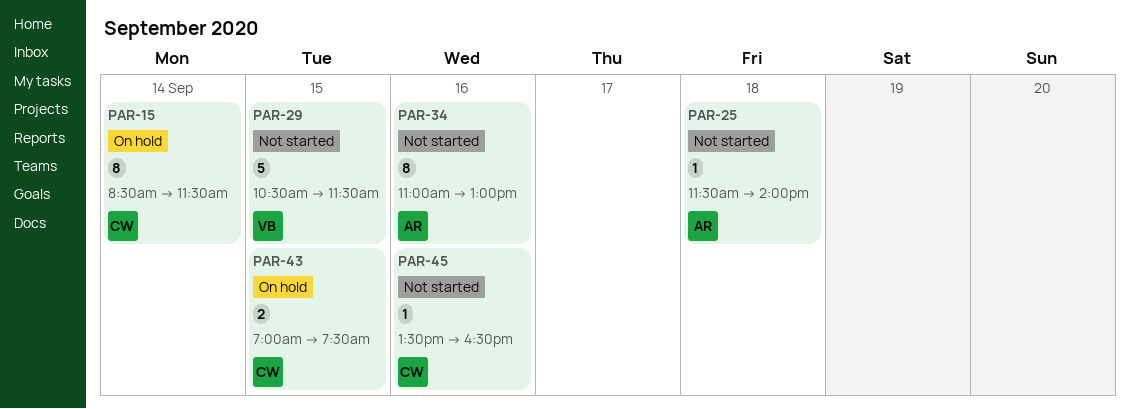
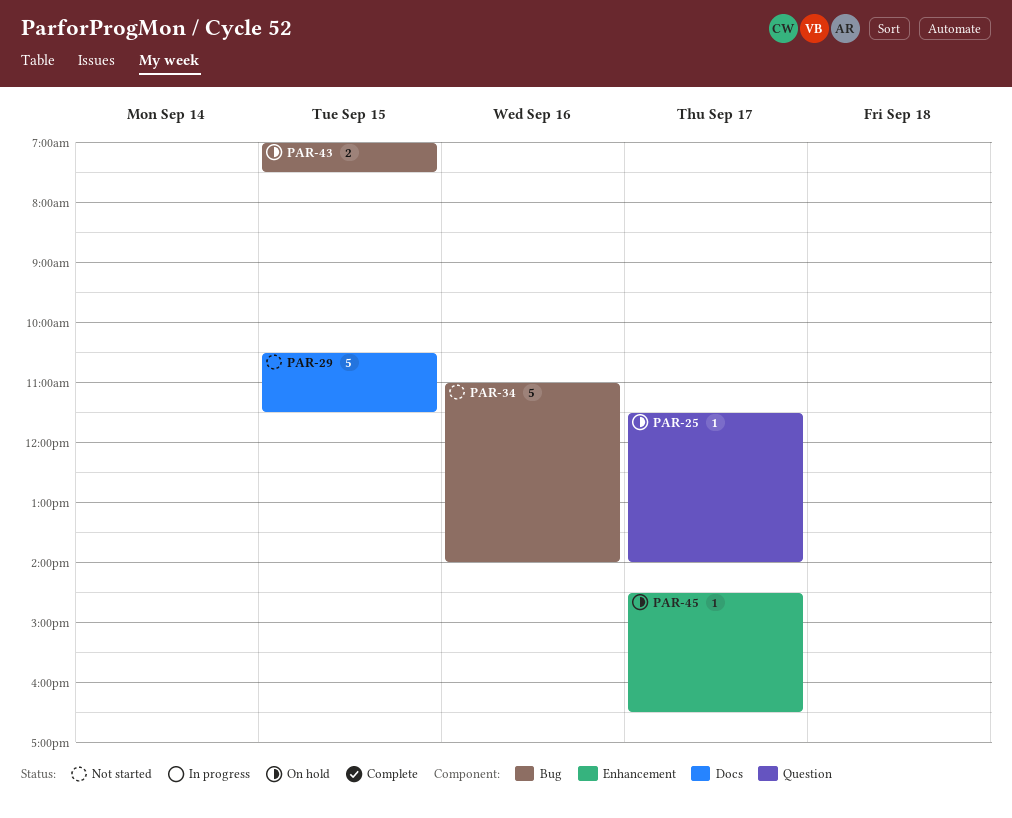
PAR-15: present -> none
PAR-25, status: Not started -> On hold
PAR-25, day: Sep 18 -> Sep 17
PAR-34, estimate: 8 -> 5
PAR-34, ends: 13:00 -> 14:00
PAR-45, status: Not started -> On hold
PAR-45, day: Sep 16 -> Sep 17
PAR-45, begins: 13:30 -> 14:30

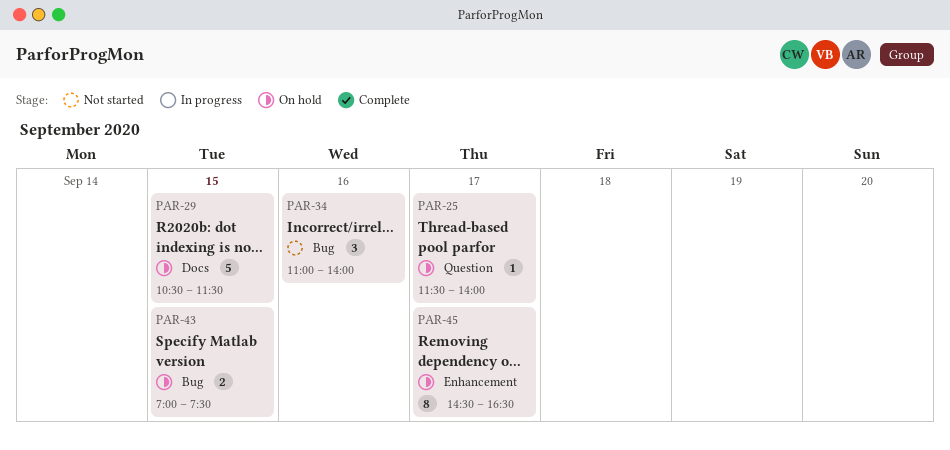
PAR-29, status: Not started -> On hold
PAR-34, estimate: 5 -> 3
PAR-45, estimate: 1 -> 8

